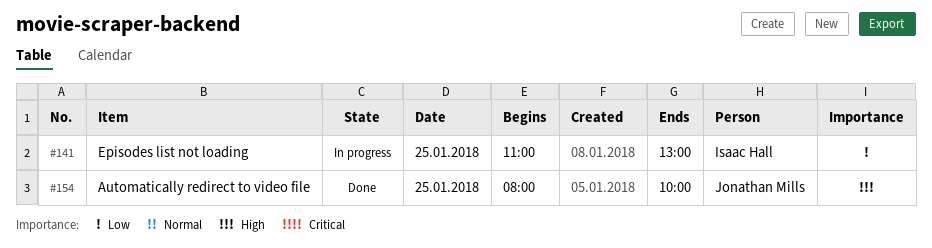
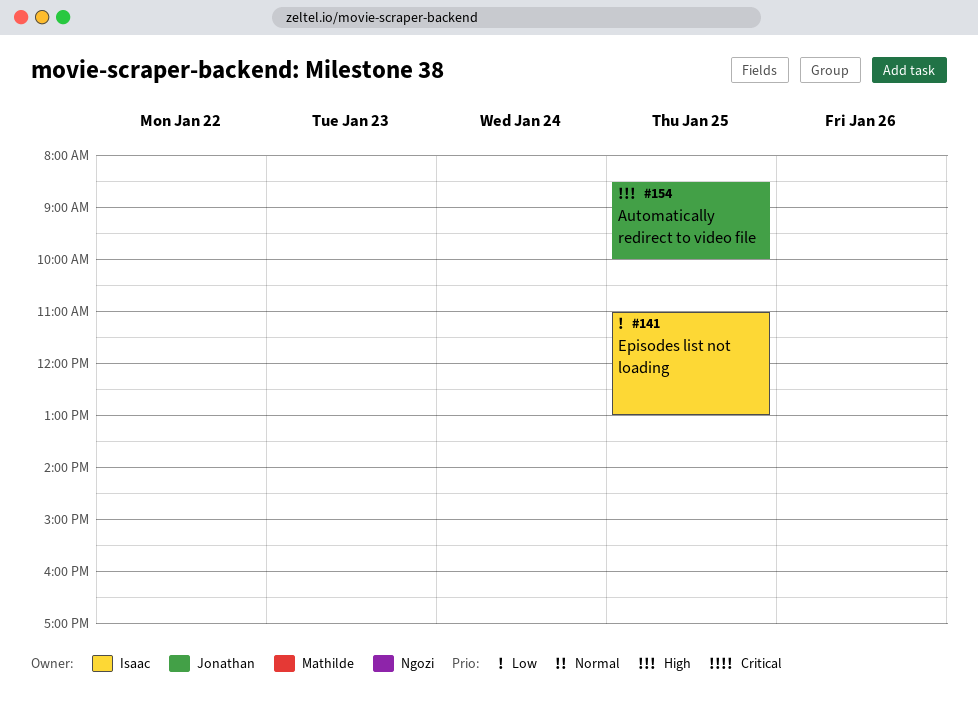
#154, begins: 08:00 -> 08:30

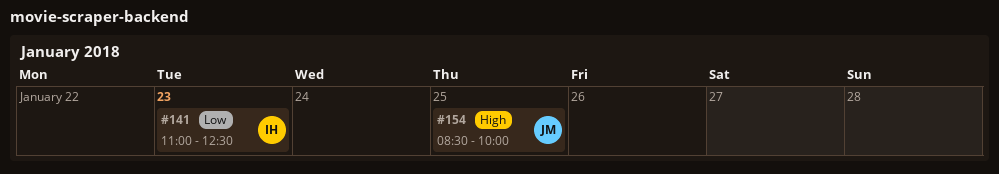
#141, day: Jan 25 -> Jan 23
#141, ends: 13:00 -> 12:30

